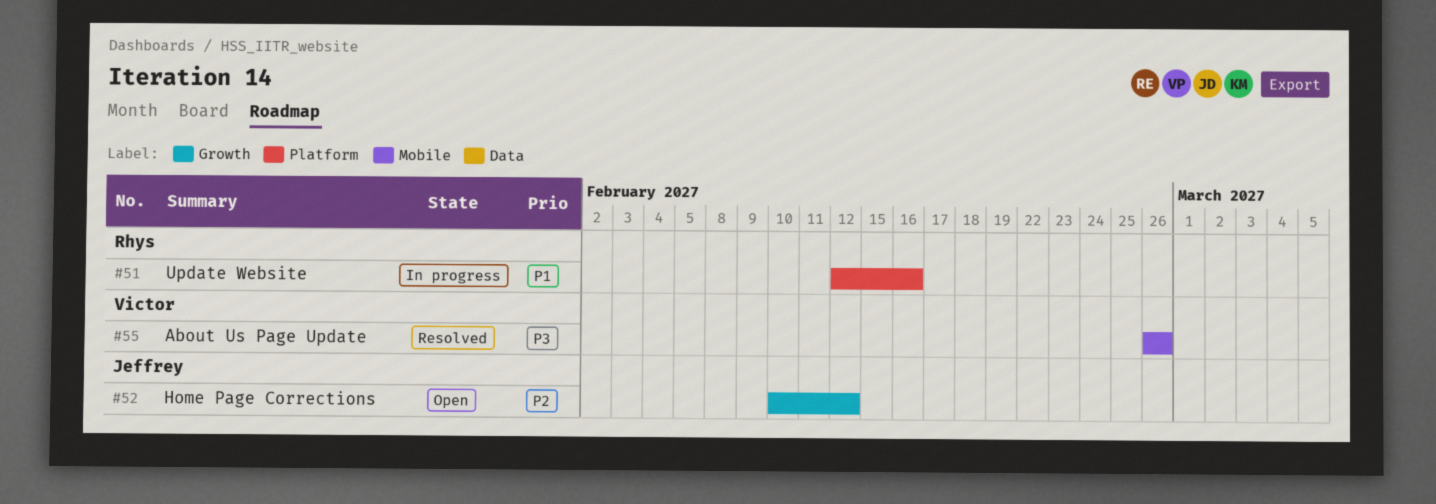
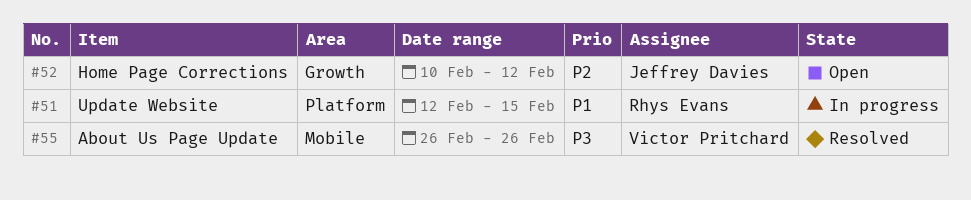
#51, due: Feb 16 -> Feb 15

